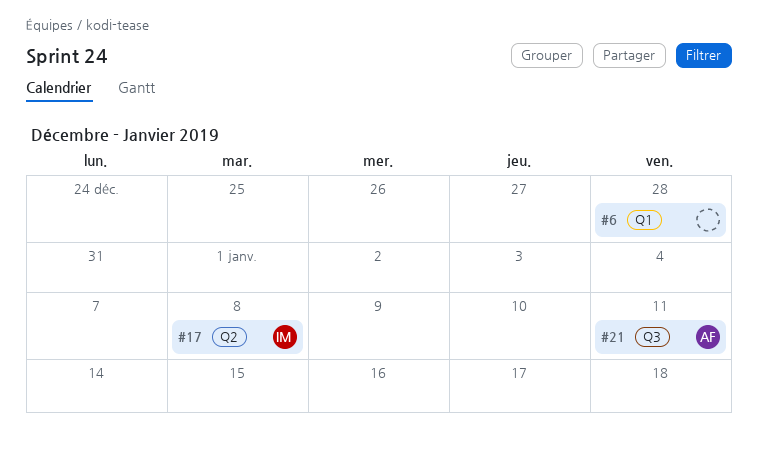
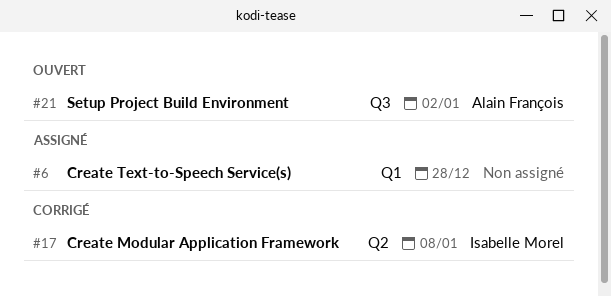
#21, due: Jan 11 -> Jan 2

